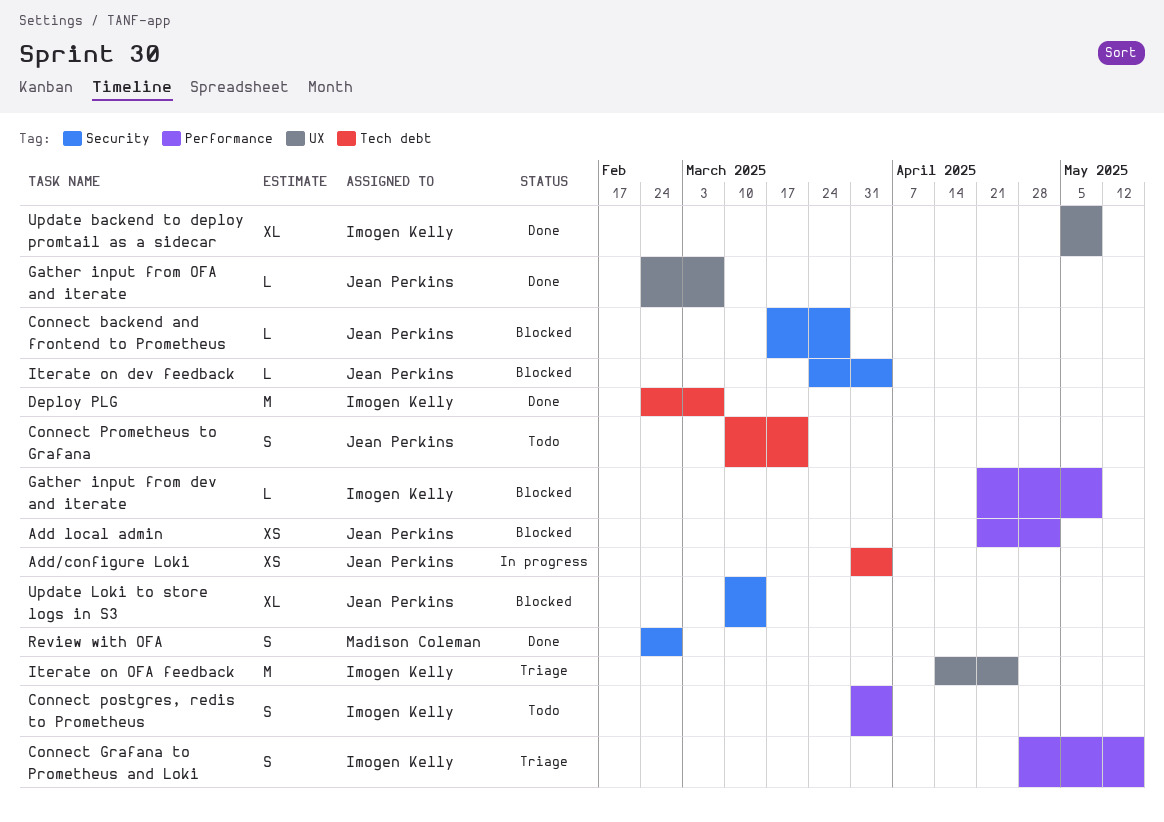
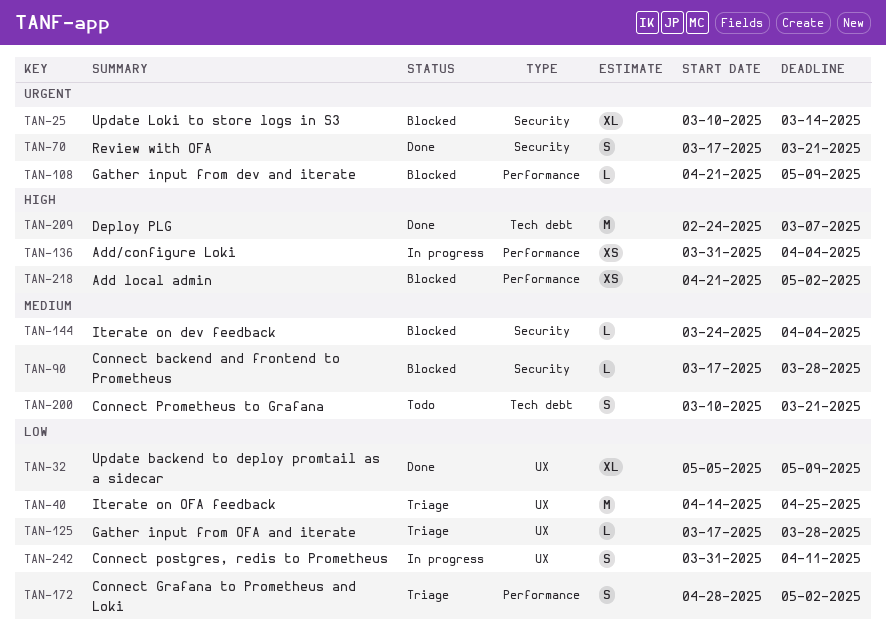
Add/configure Loki, label: Tech debt -> Performance
Connect Grafana to Prometheus and Loki, due: May 16 -> May 2
Connect postgres, redis to Prometheus, status: Todo -> In progress
Connect postgres, redis to Prometheus, label: Performance -> UX
Connect postgres, redis to Prometheus, due: Apr 4 -> Apr 11
Gather input from OFA and iterate, status: Done -> Triage
Gather input from OFA and iterate, start: Feb 24 -> Mar 17
Gather input from OFA and iterate, due: Mar 7 -> Mar 28
Review with OFA, start: Feb 24 -> Mar 17
Review with OFA, due: Feb 28 -> Mar 21

